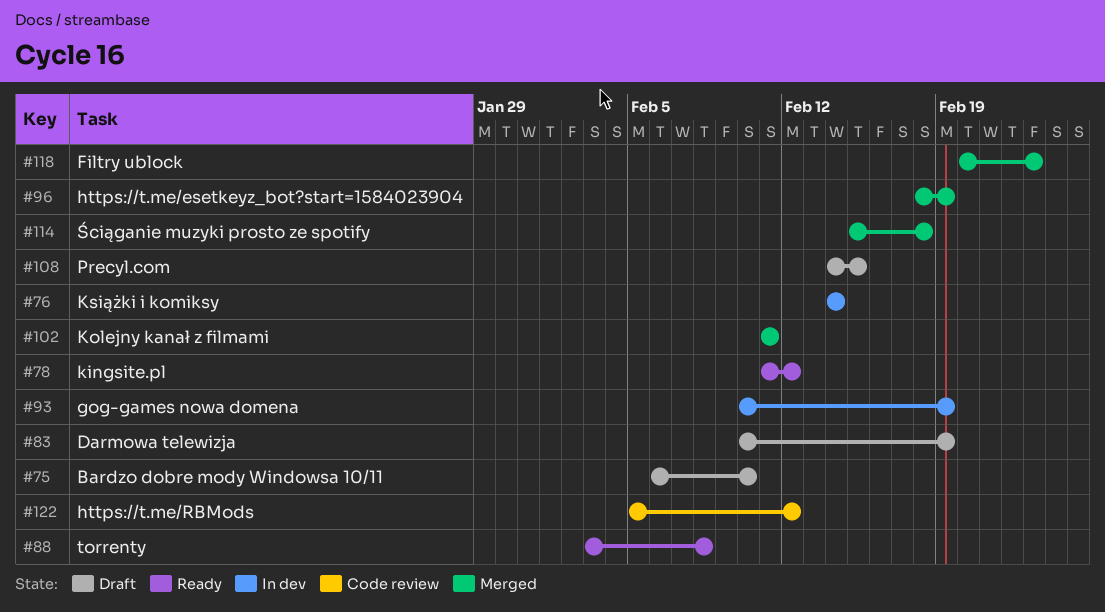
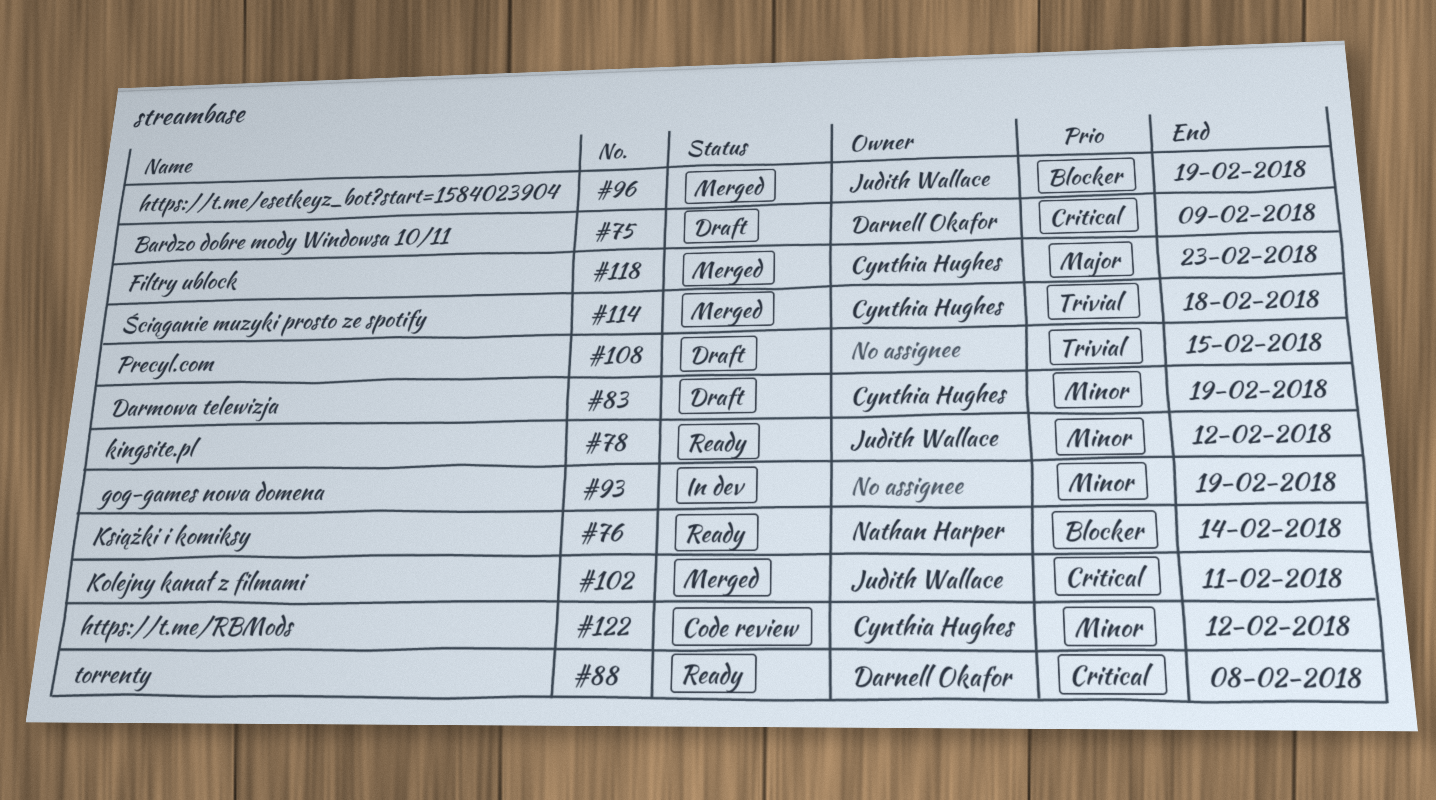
#75, due: Feb 10 -> Feb 9
#76, status: In dev -> Ready

